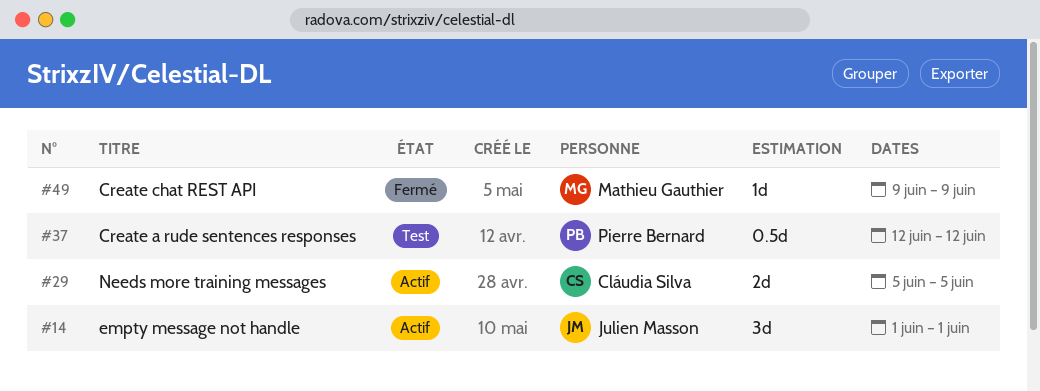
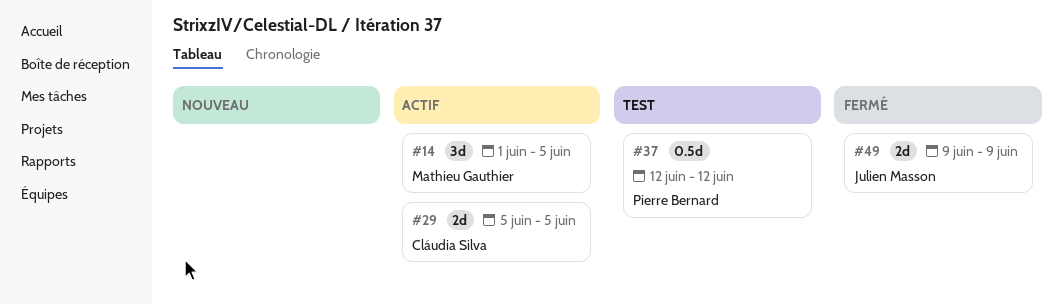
#14, owner: Julien Masson -> Mathieu Gauthier
#14, due: Jun 1 -> Jun 5
#49, owner: Mathieu Gauthier -> Julien Masson
#49, estimate: 1d -> 2d

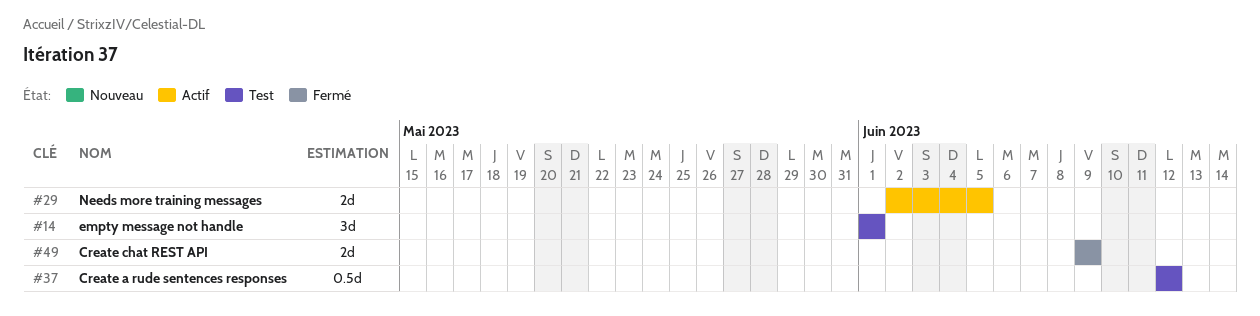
#14, status: Actif -> Test
#14, due: Jun 5 -> Jun 1
#29, start: Jun 5 -> Jun 2

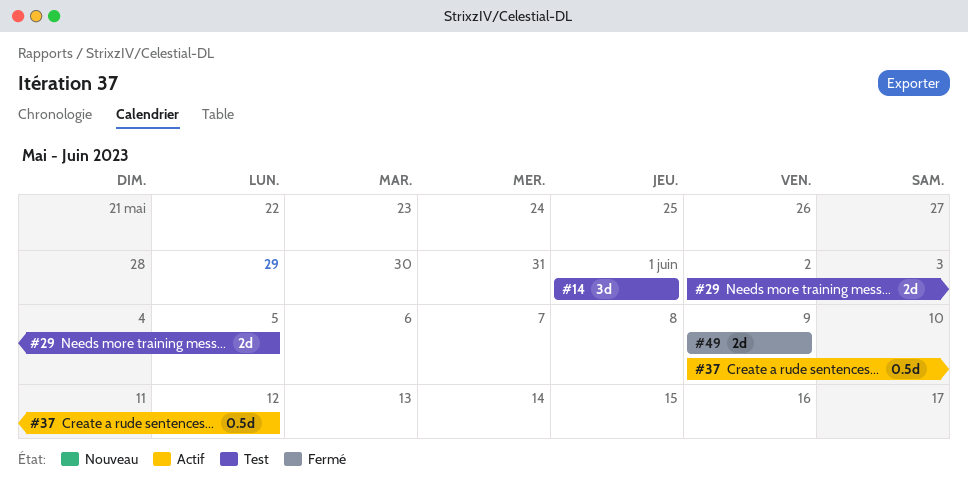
#29, status: Actif -> Test
#37, status: Test -> Actif
#37, start: Jun 12 -> Jun 9

